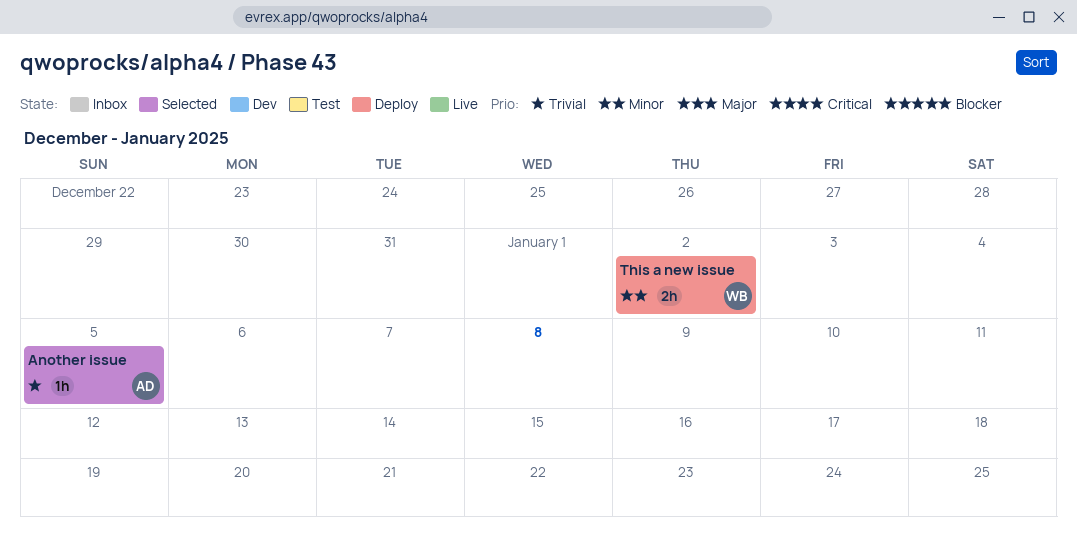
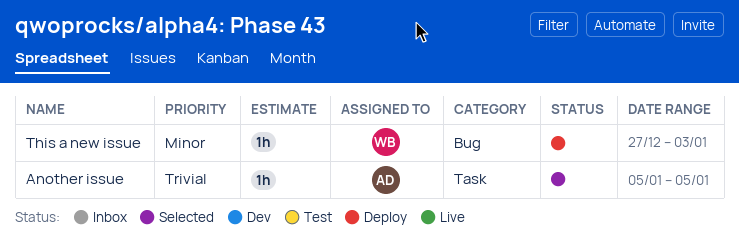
This a new issue, estimate: 2h -> 1h
This a new issue, due: Jan 2 -> Jan 3

